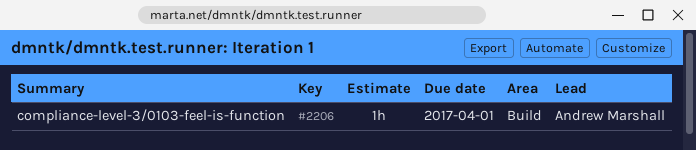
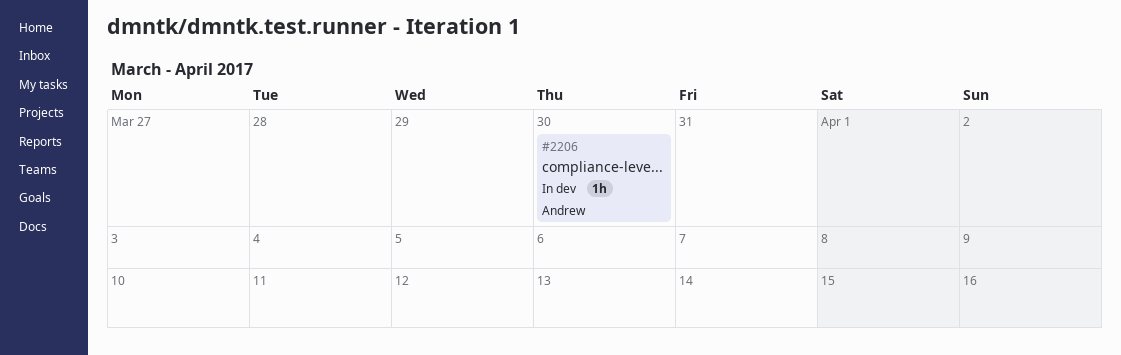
#2206, due: Apr 1 -> Mar 30

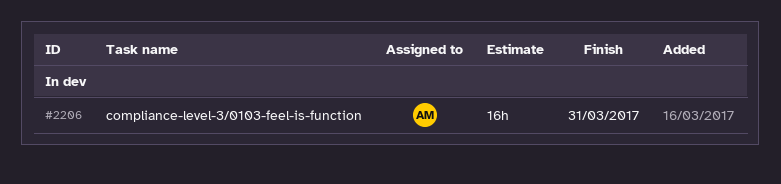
#2206, estimate: 1h -> 16h
#2206, due: Mar 30 -> Mar 31

